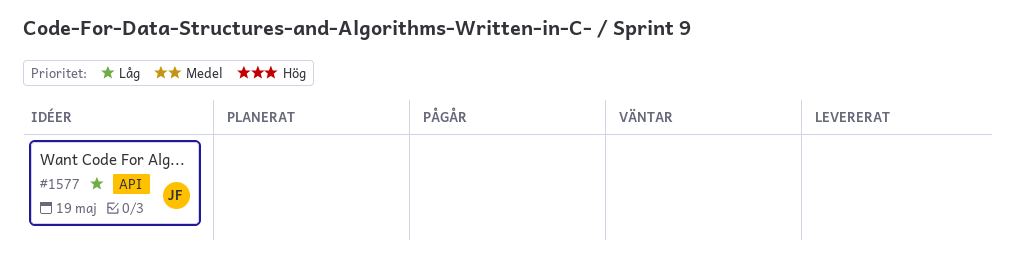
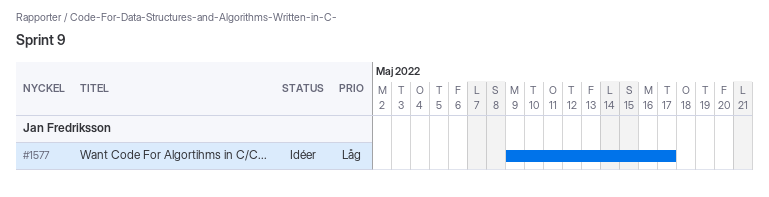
#1577, due: May 19 -> May 17

